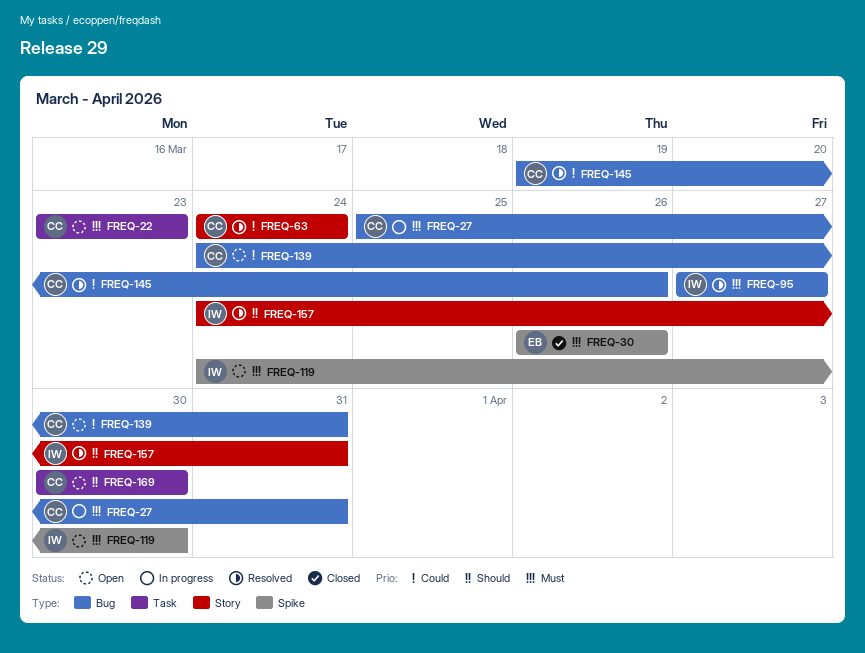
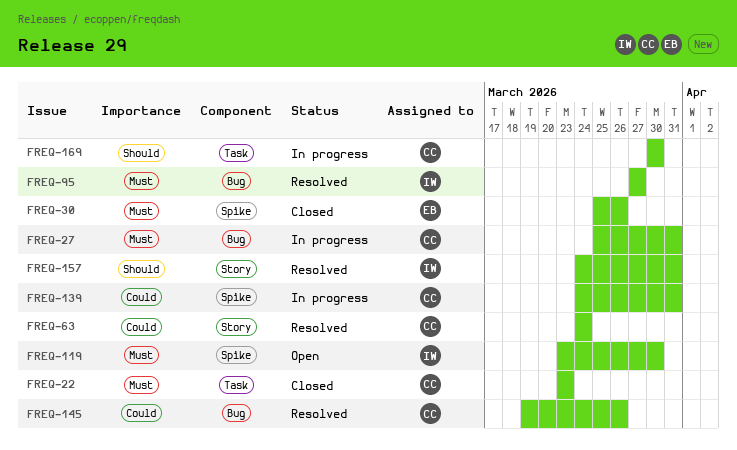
FREQ-22, status: Open -> Closed
FREQ-30, start: Mar 26 -> Mar 25
FREQ-119, start: Mar 24 -> Mar 23
FREQ-139, status: Open -> In progress
FREQ-139, label: Bug -> Spike
FREQ-169, status: Open -> In progress

